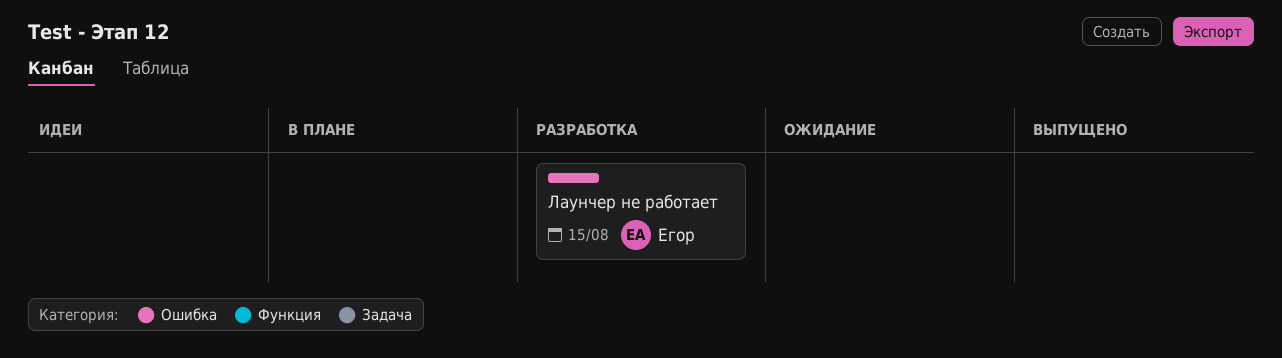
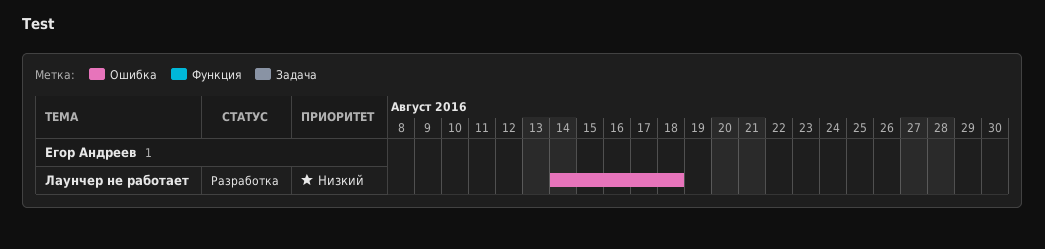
Лаунчер не работает, due: Aug 15 -> Aug 18

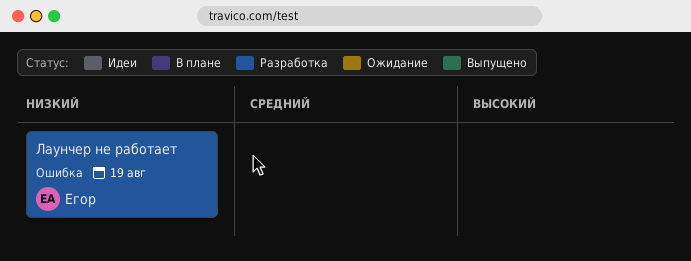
Лаунчер не работает, due: Aug 18 -> Aug 19

